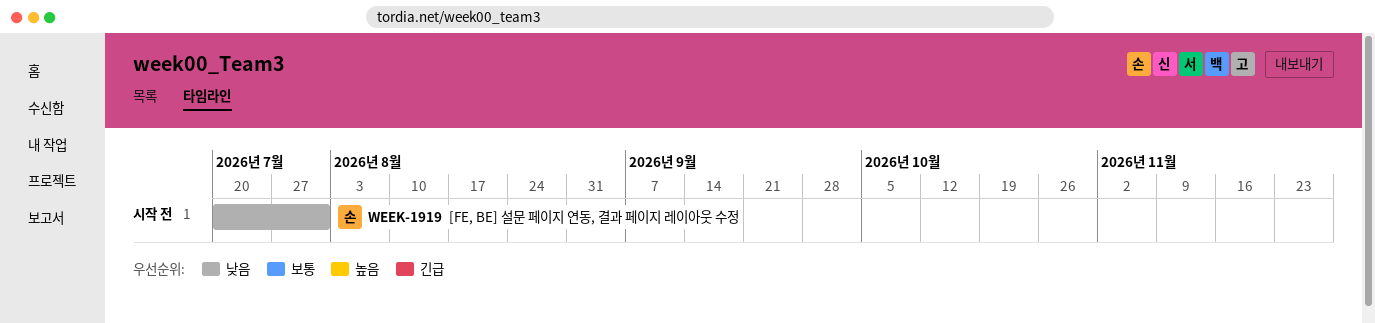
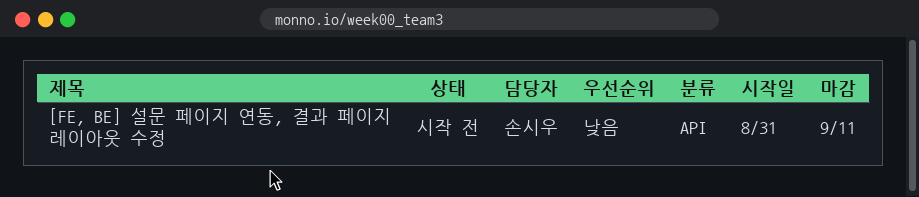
[FE, BE] 설문 페이지 연동, 결과 페이지 레이아웃 수정, start: Jul 20 -> Aug 31
[FE, BE] 설문 페이지 연동, 결과 페이지 레이아웃 수정, due: Jul 31 -> Sep 11

